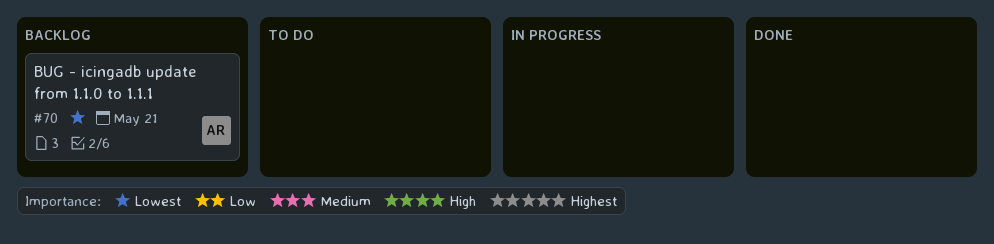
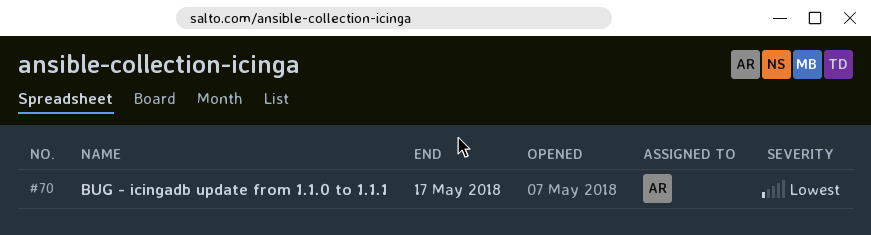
#70, due: May 21 -> May 17

